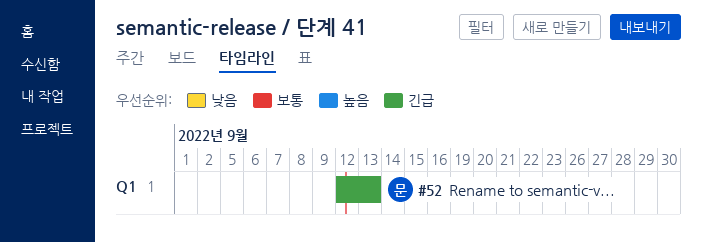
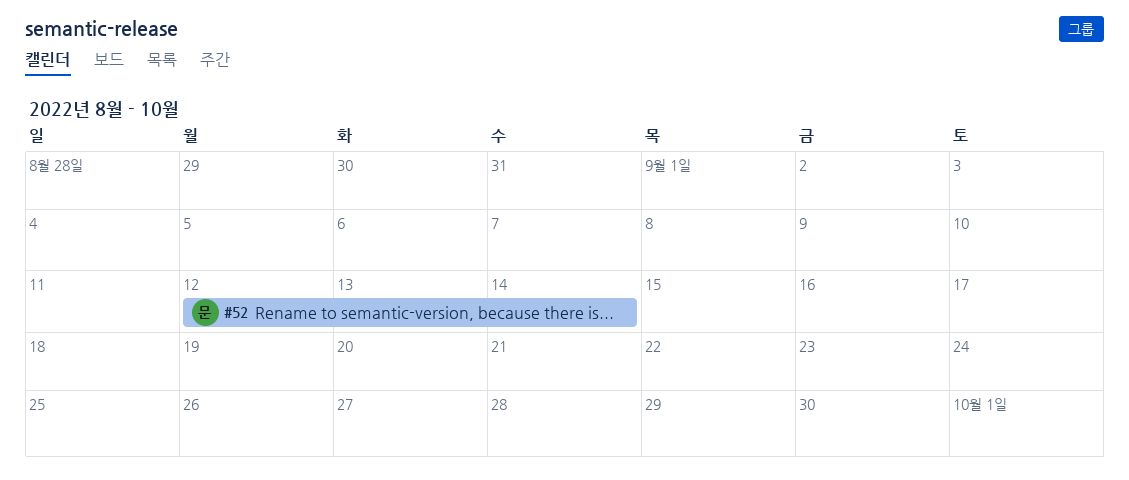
#52, due: Sep 13 -> Sep 14

